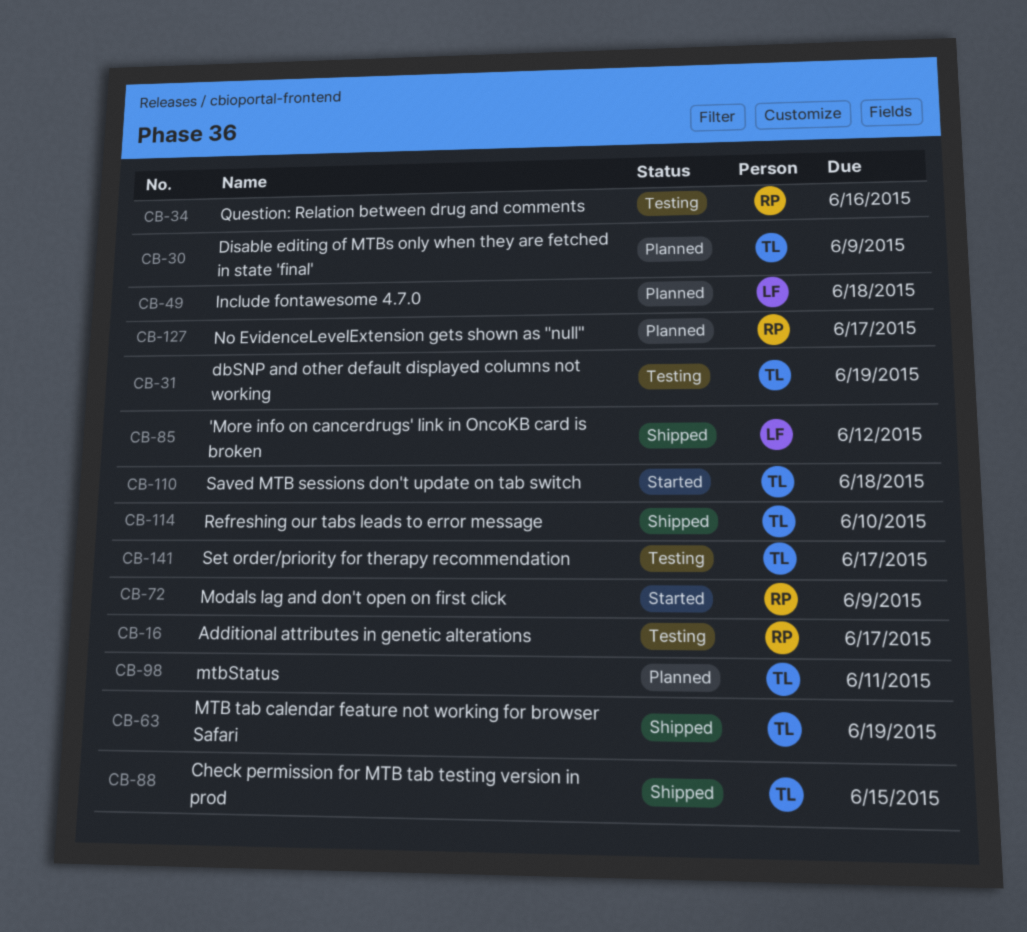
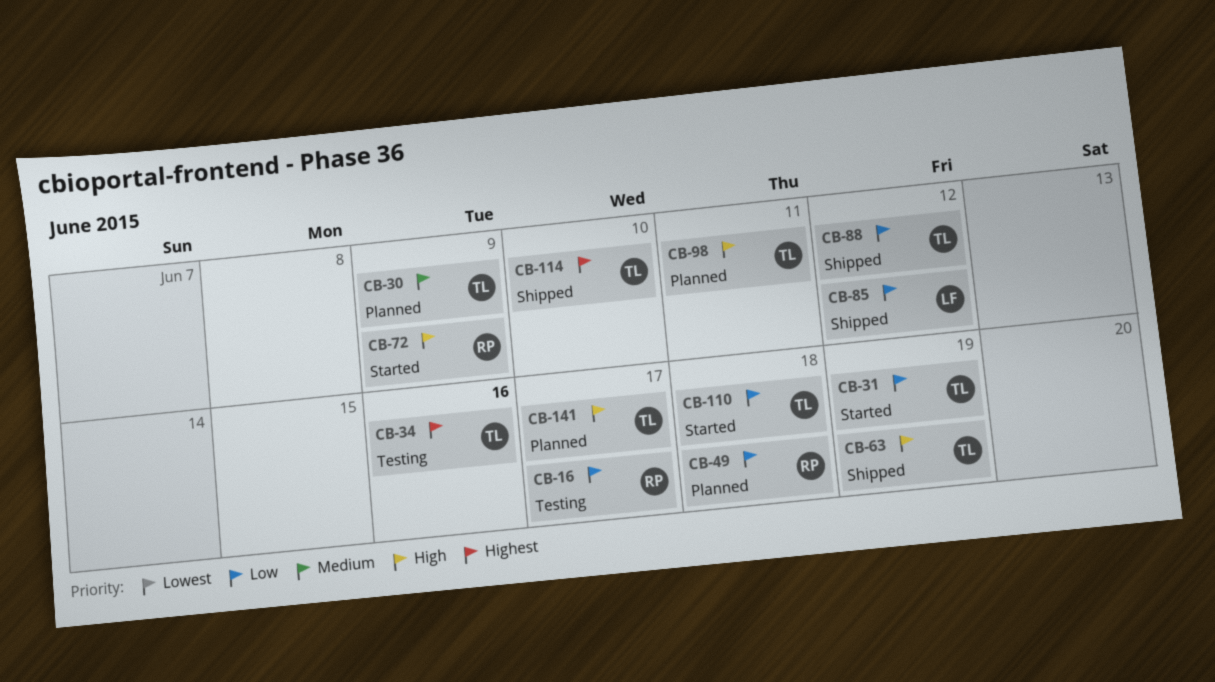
CB-31, status: Testing -> Started
CB-34, owner: RP -> TL
CB-49, owner: LF -> RP
CB-88, due: Jun 15 -> Jun 12
CB-127: present -> none
CB-141, status: Testing -> Planned

